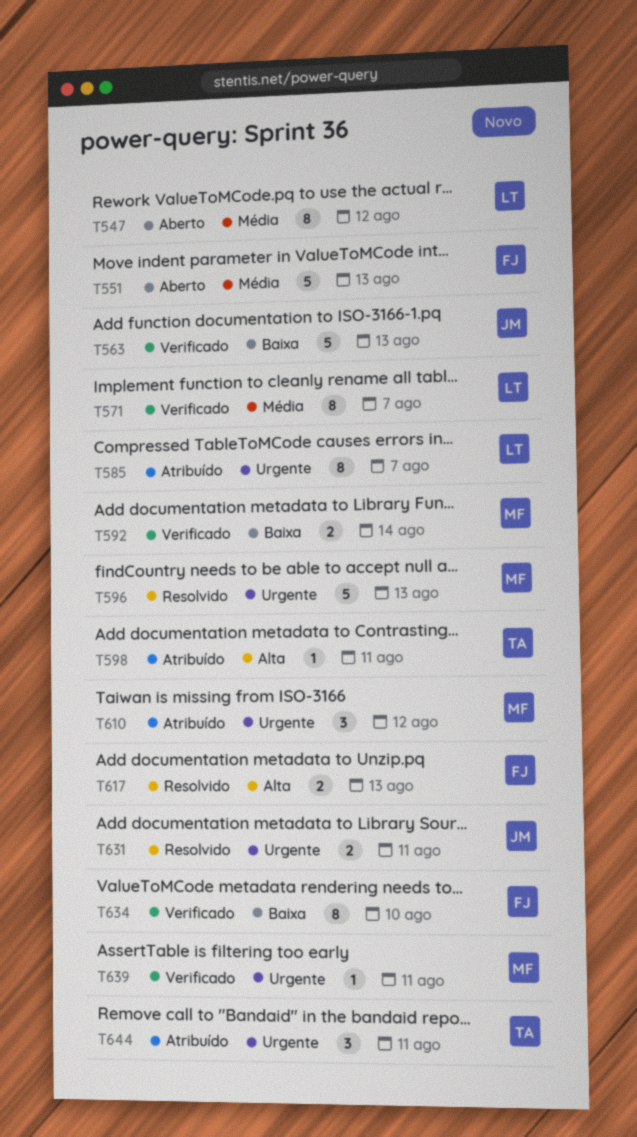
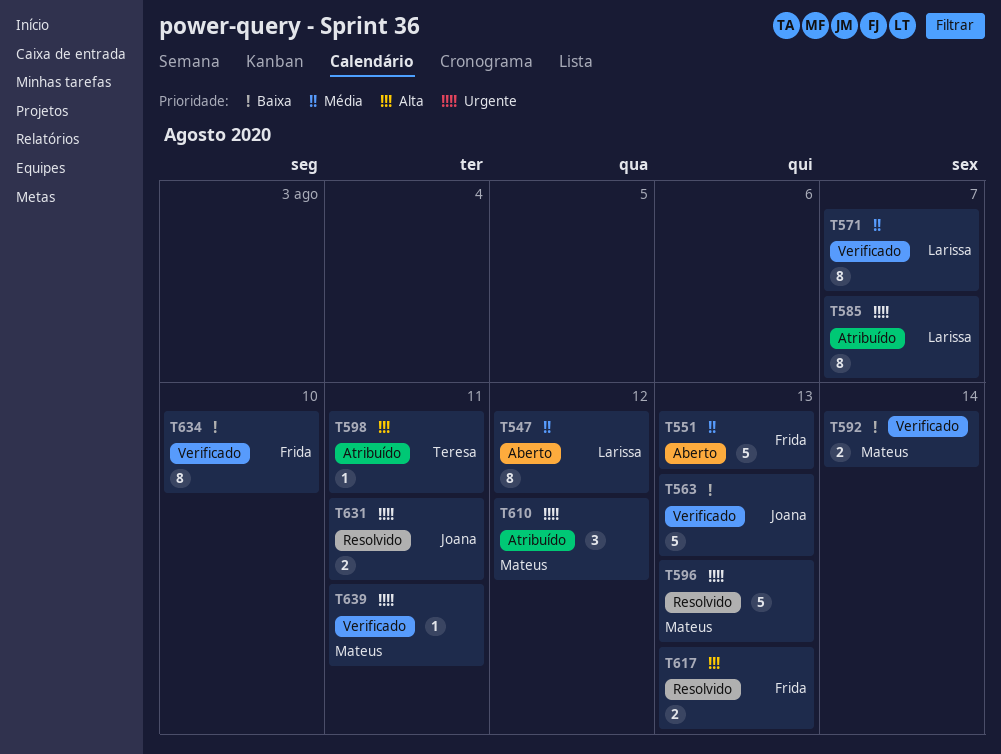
T644: present -> none

